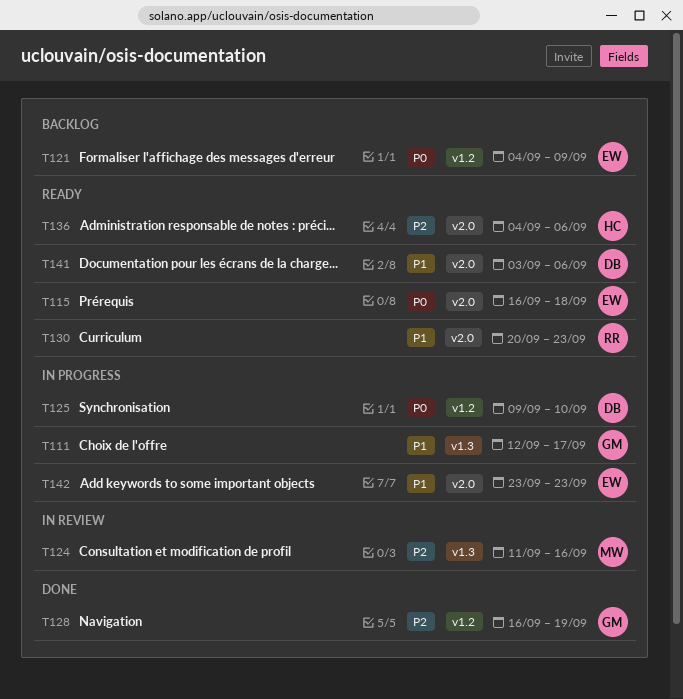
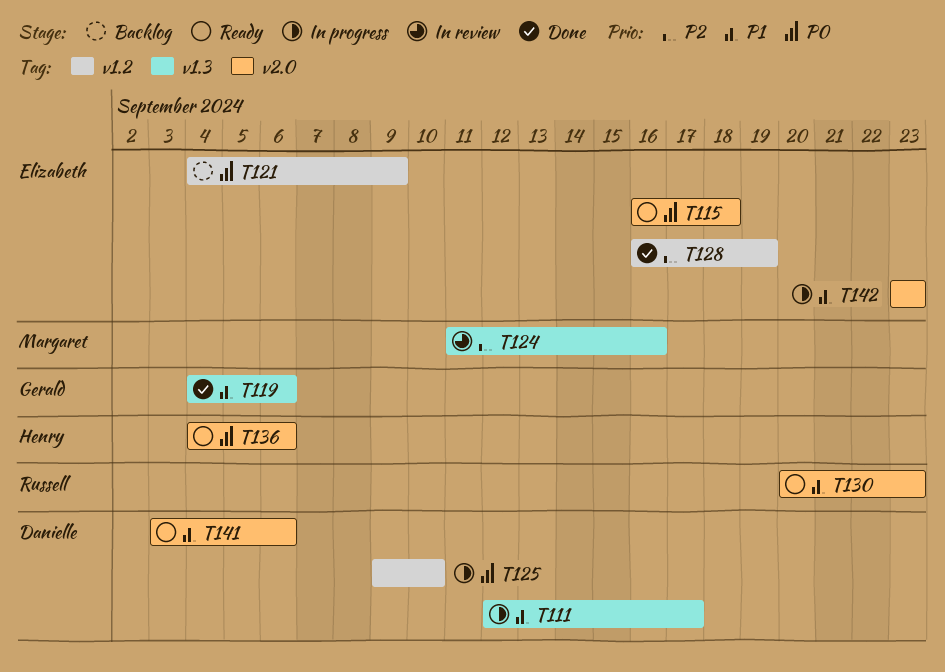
T111, owner: Gerald -> Danielle
T119: none -> present
T128, owner: Gerald -> Elizabeth
T136, priority: P2 -> P0

